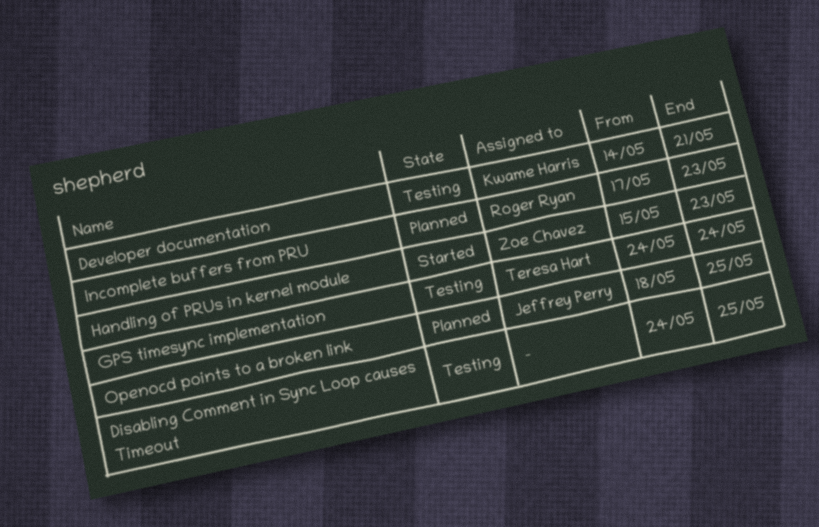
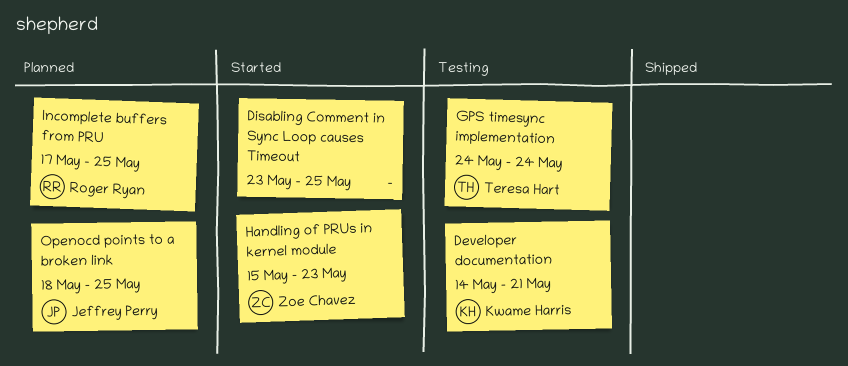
Disabling Comment in Sync Loop causes Timeout, status: Testing -> Started
Disabling Comment in Sync Loop causes Timeout, start: May 24 -> May 23
Incomplete buffers from PRU, due: May 23 -> May 25

